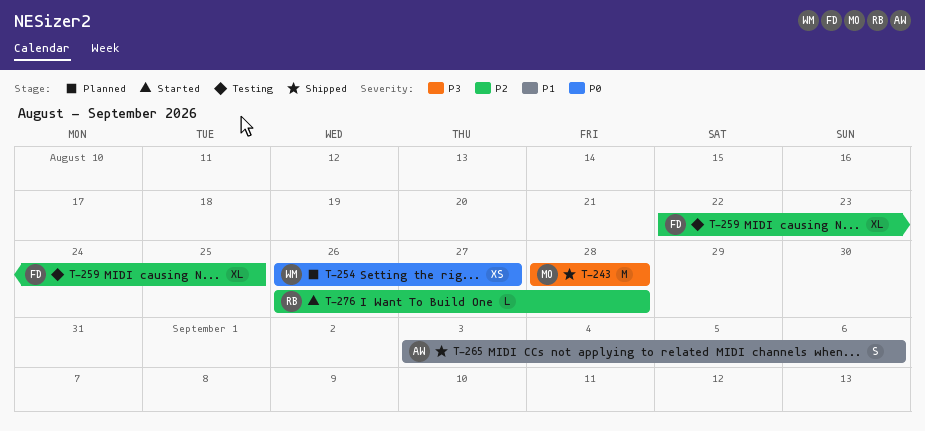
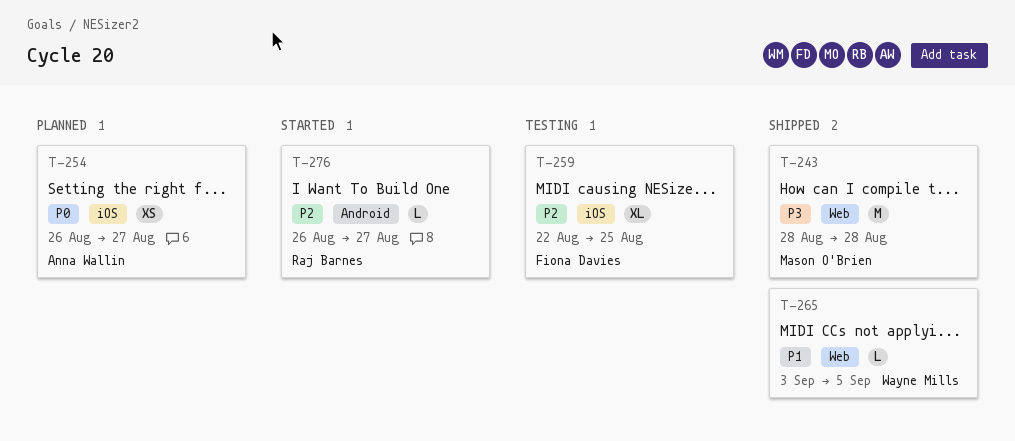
T-254, owner: Wayne Mills -> Anna Wallin
T-265, owner: Anna Wallin -> Wayne Mills
T-265, estimate: S -> L
T-265, due: Sep 6 -> Sep 5
T-276, due: Aug 28 -> Aug 27

